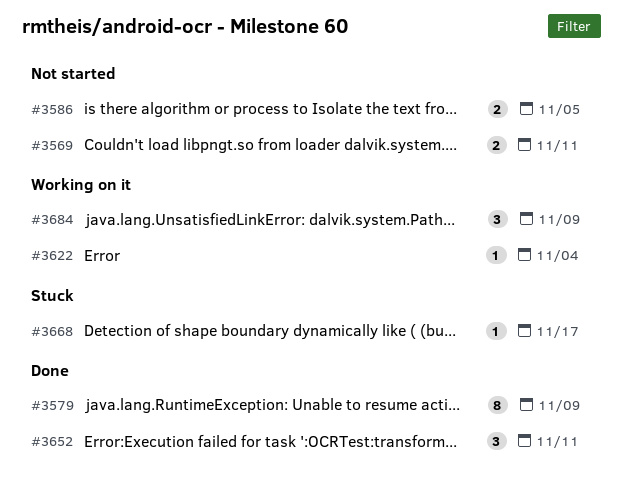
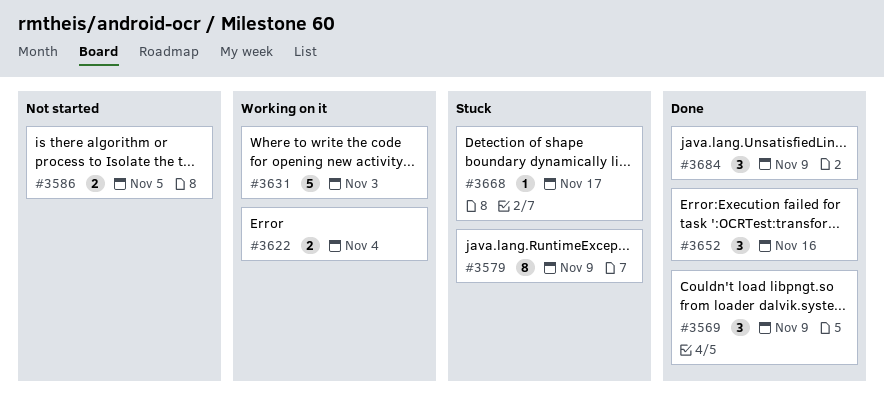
#3569, status: Not started -> Done
#3569, estimate: 2 -> 3
#3569, due: Nov 11 -> Nov 9
#3579, status: Done -> Stuck
#3622, estimate: 1 -> 2
#3631: none -> present
#3652, due: Nov 11 -> Nov 16
#3684, status: Working on it -> Done

